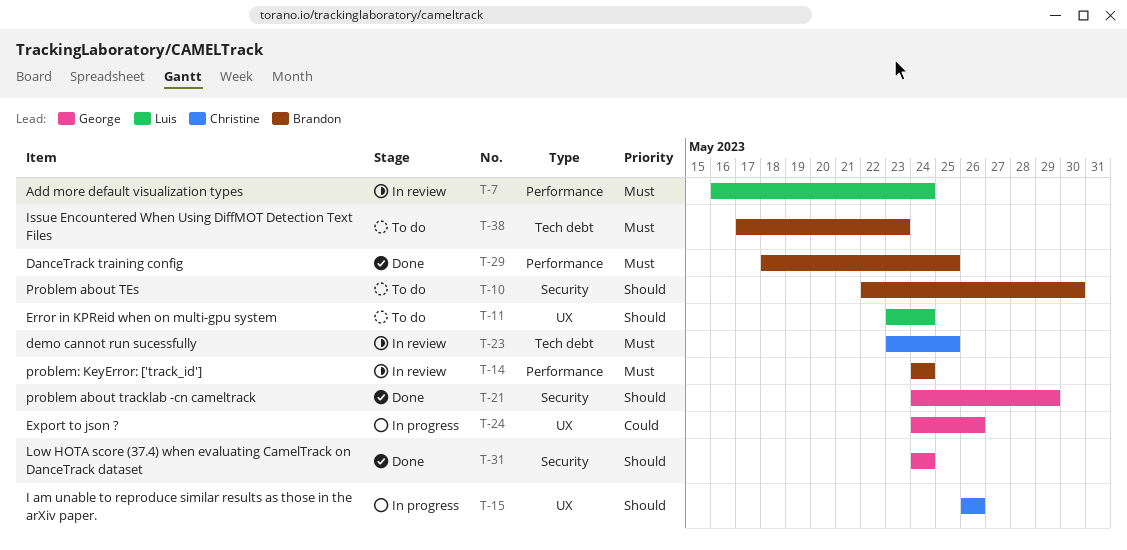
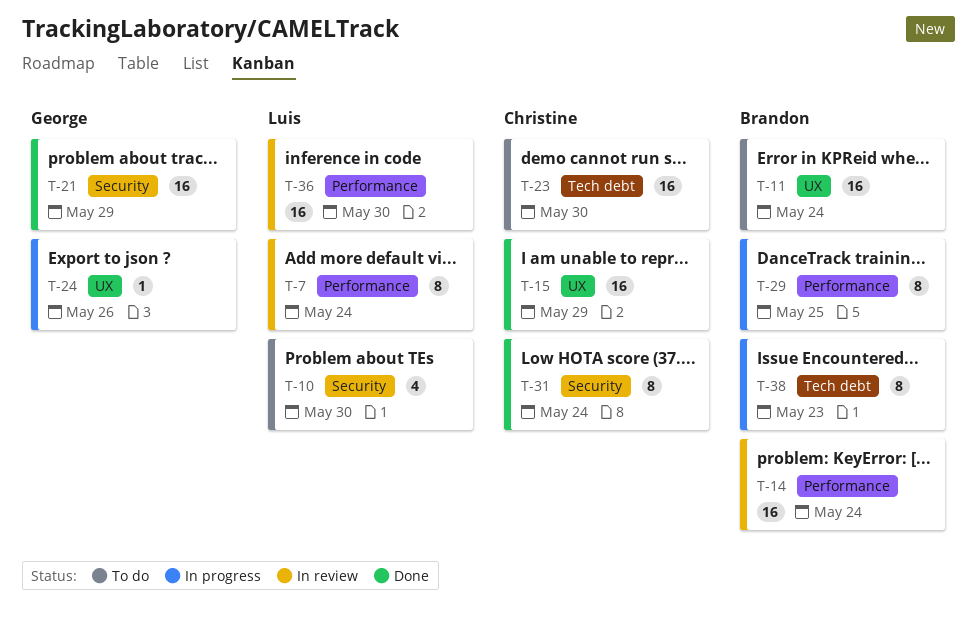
T-10, owner: Brandon -> Luis
T-11, owner: Luis -> Brandon
T-15, status: In progress -> Done
T-15, due: May 26 -> May 29
T-23, status: In review -> To do
T-23, due: May 25 -> May 30
T-29, status: Done -> In progress
T-31, owner: George -> Christine
T-36: none -> present
T-38, status: To do -> In progress

